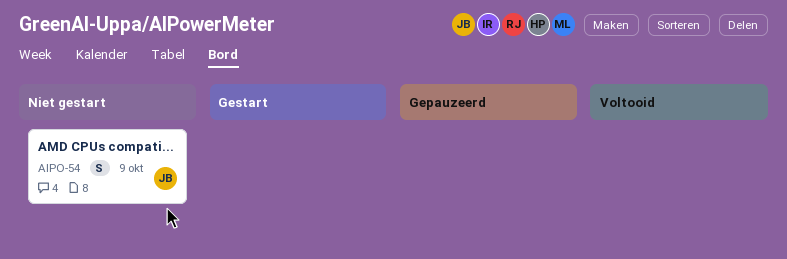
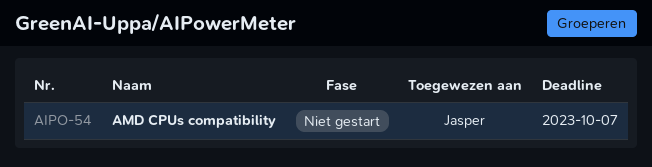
AIPO-54, due: Oct 9 -> Oct 7

